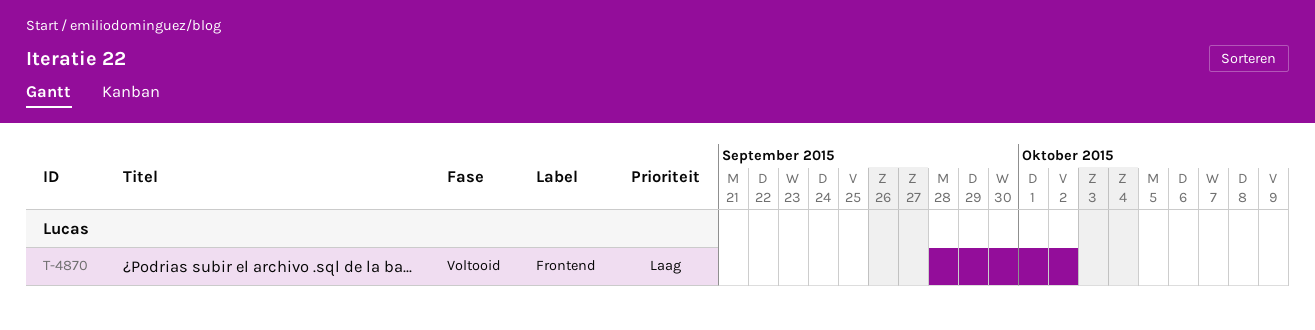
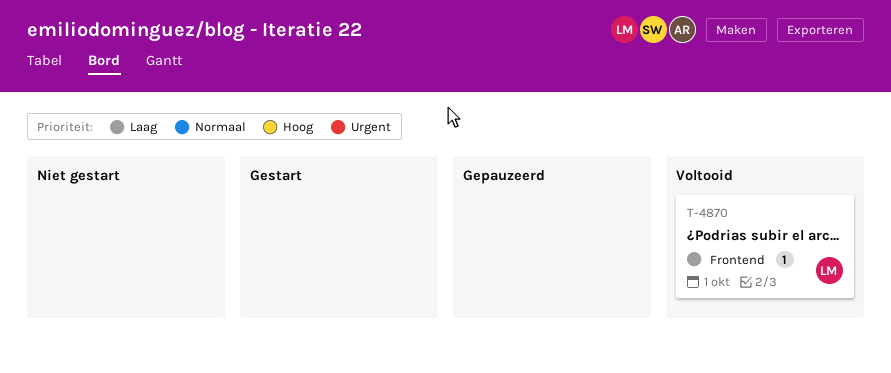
T-4870, due: Oct 2 -> Oct 1

